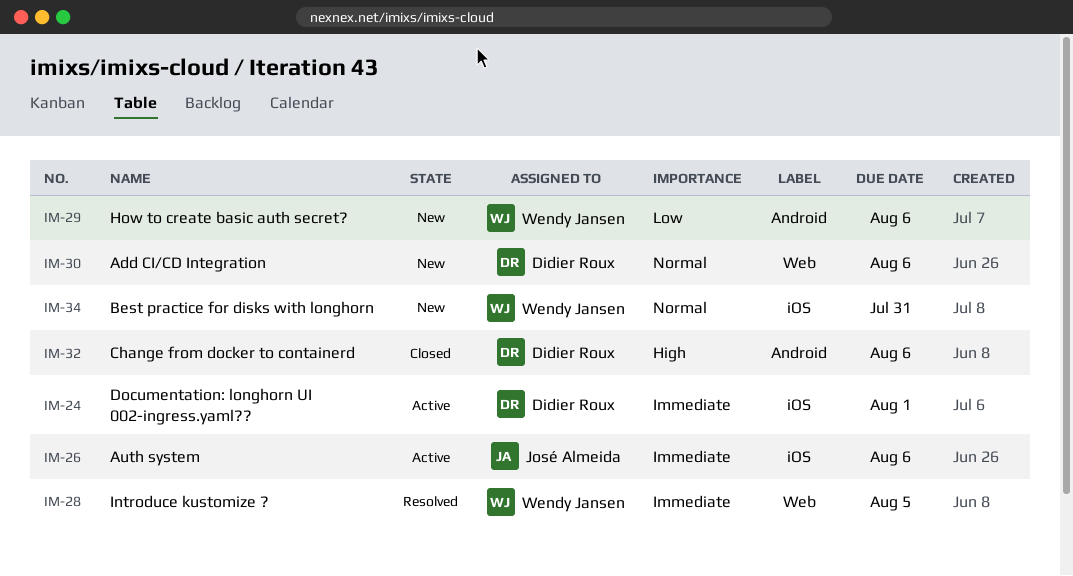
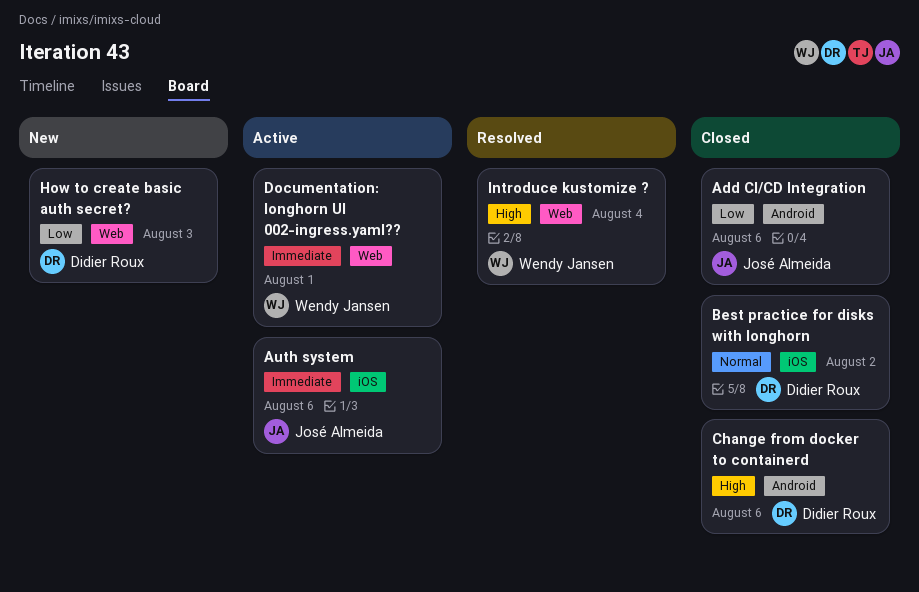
Add CI/CD Integration, status: New -> Closed
Add CI/CD Integration, owner: Didier Roux -> José Almeida
Add CI/CD Integration, priority: Normal -> Low
Add CI/CD Integration, label: Web -> Android
Best practice for disks with longhorn, status: New -> Closed
Best practice for disks with longhorn, owner: Wendy Jansen -> Didier Roux
Best practice for disks with longhorn, due: Jul 31 -> Aug 2
Documentation: longhorn UI 002-ingress.yaml??, owner: Didier Roux -> Wendy Jansen
Documentation: longhorn UI 002-ingress.yaml??, label: iOS -> Web
How to create basic auth secret?, owner: Wendy Jansen -> Didier Roux
How to create basic auth secret?, label: Android -> Web
How to create basic auth secret?, due: Aug 6 -> Aug 3
Introduce kustomize ?, priority: Immediate -> High
Introduce kustomize ?, due: Aug 5 -> Aug 4

